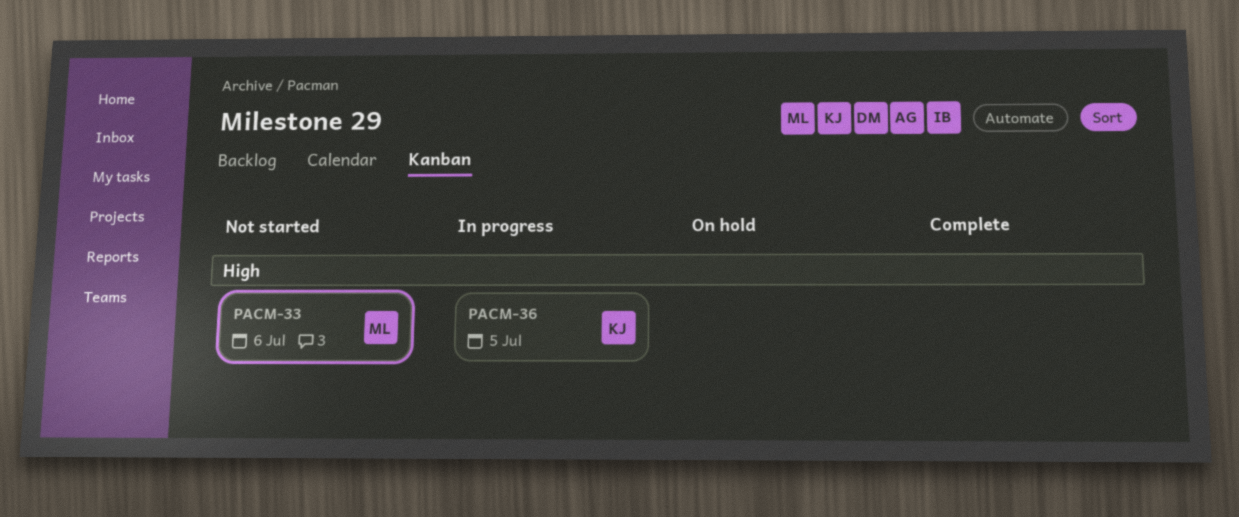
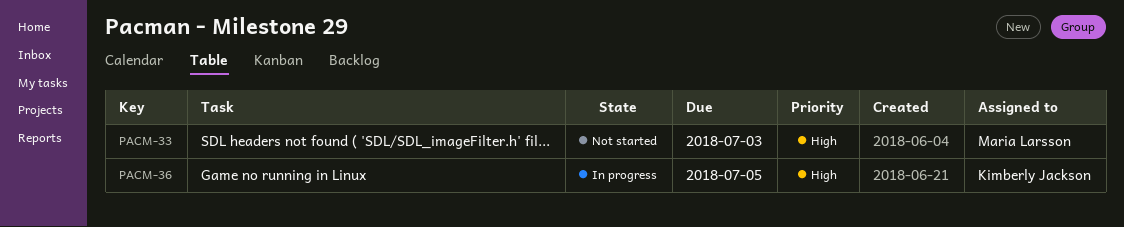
PACM-33, due: Jul 6 -> Jul 3

